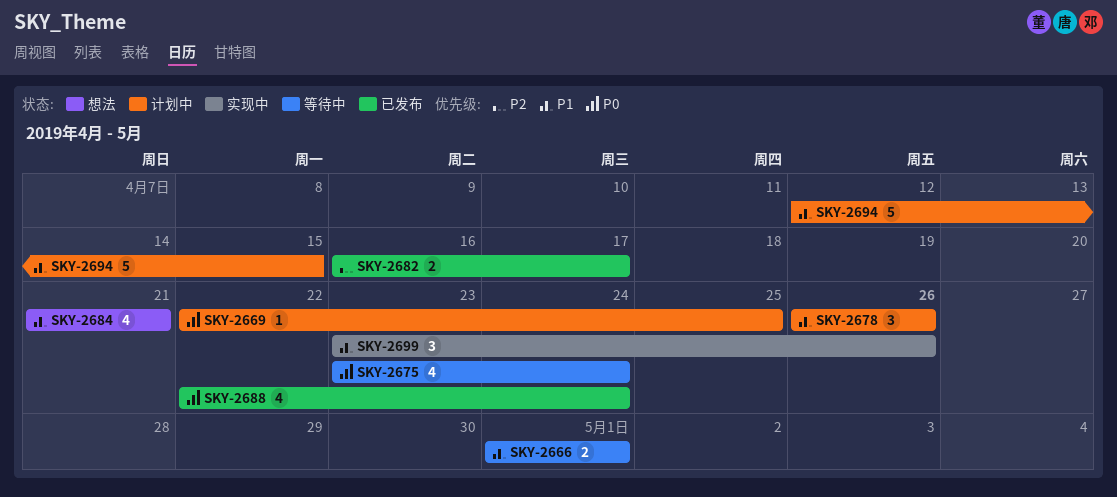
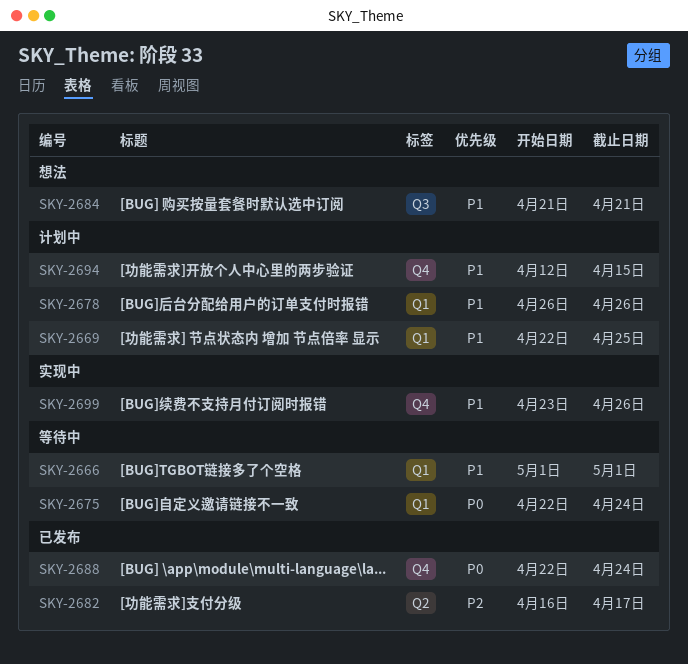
SKY-2669, priority: P0 -> P1
SKY-2675, start: Apr 23 -> Apr 22

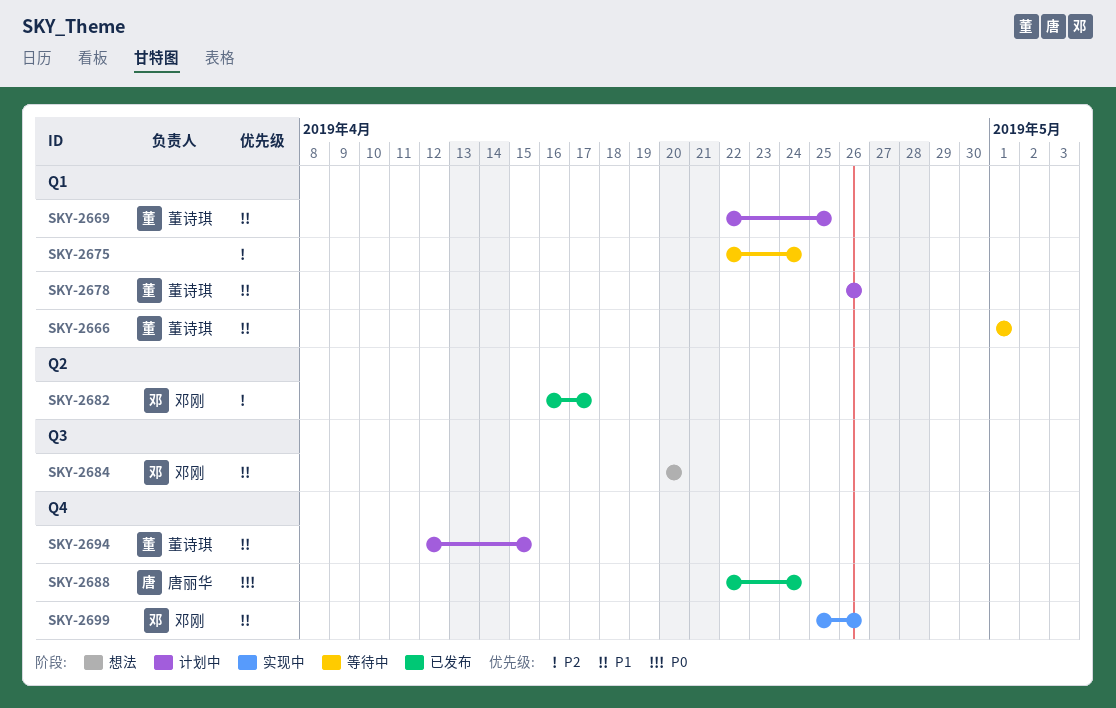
SKY-2675, priority: P0 -> P2
SKY-2684, start: Apr 21 -> Apr 20
SKY-2684, due: Apr 21 -> Apr 20
SKY-2699, start: Apr 23 -> Apr 25

